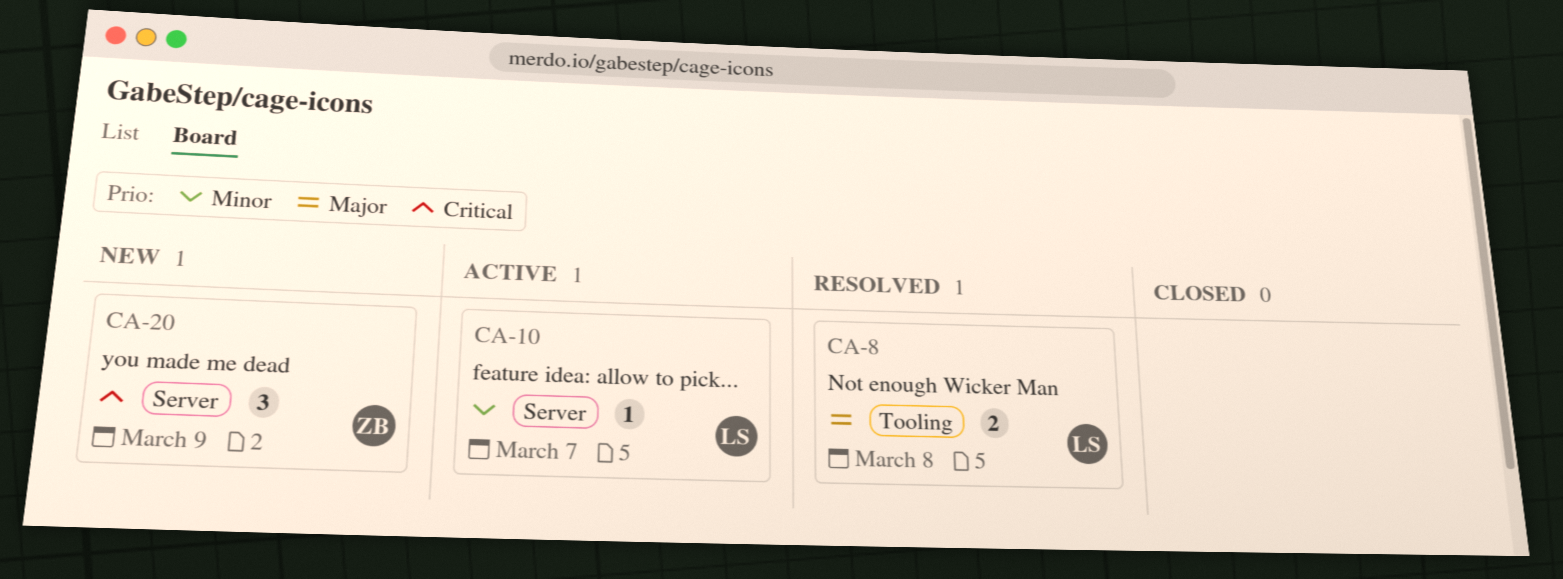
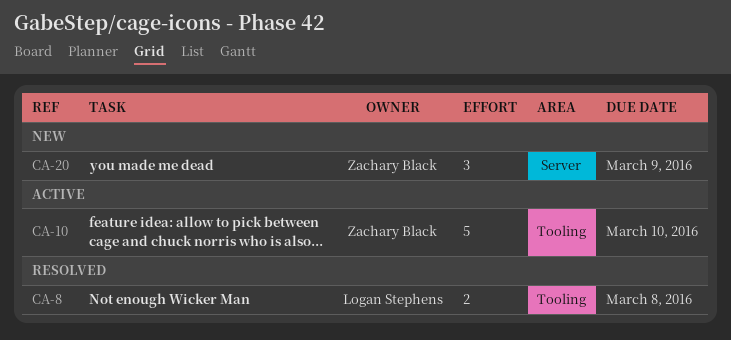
CA-10, owner: Logan Stephens -> Zachary Black
CA-10, label: Server -> Tooling
CA-10, estimate: 1 -> 5
CA-10, due: Mar 7 -> Mar 10

